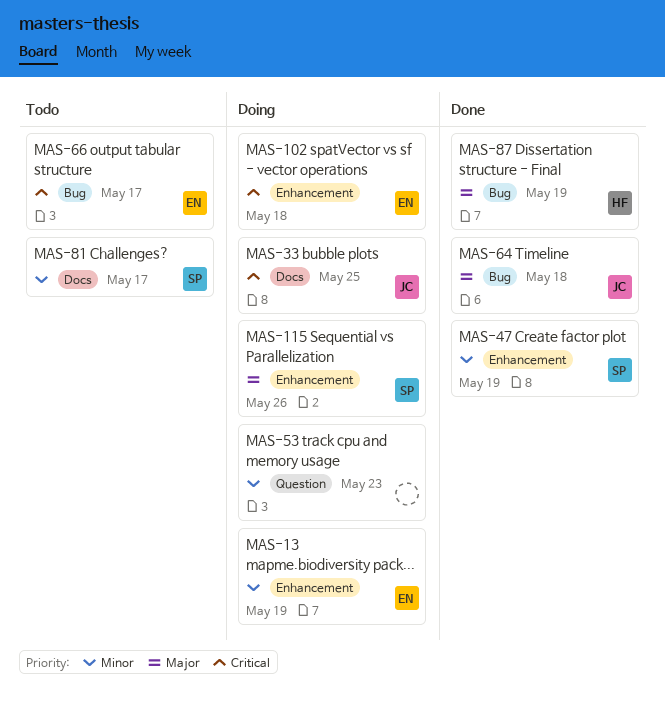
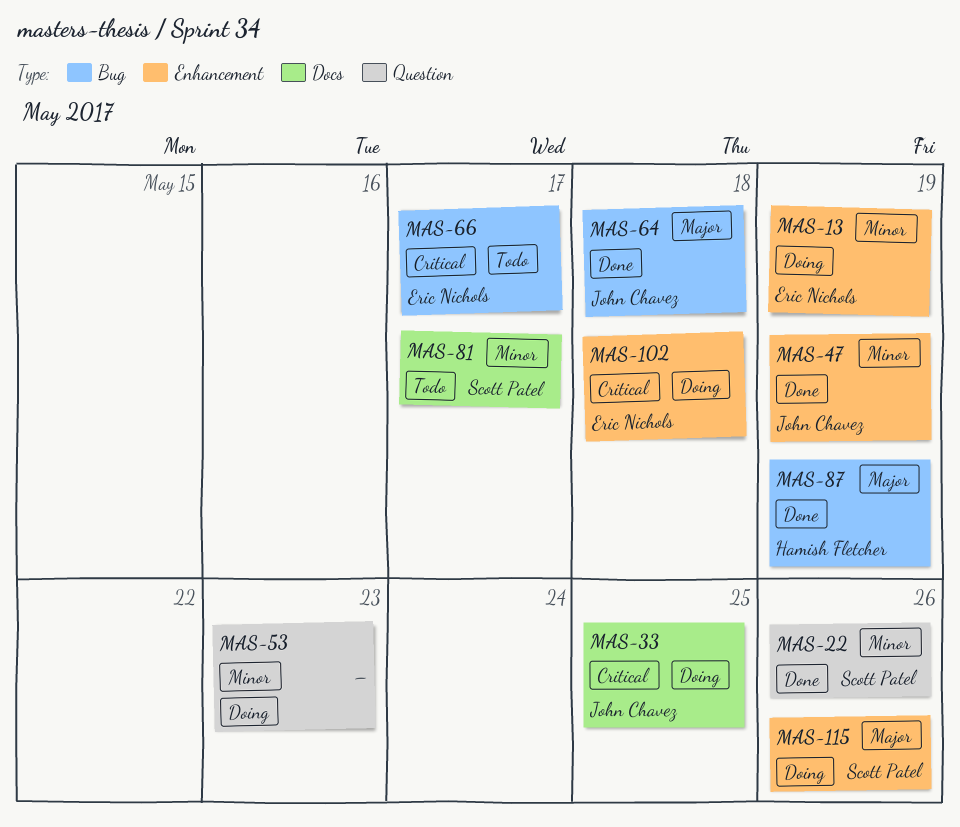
MAS-22: none -> present
MAS-47, owner: Scott Patel -> John Chavez

